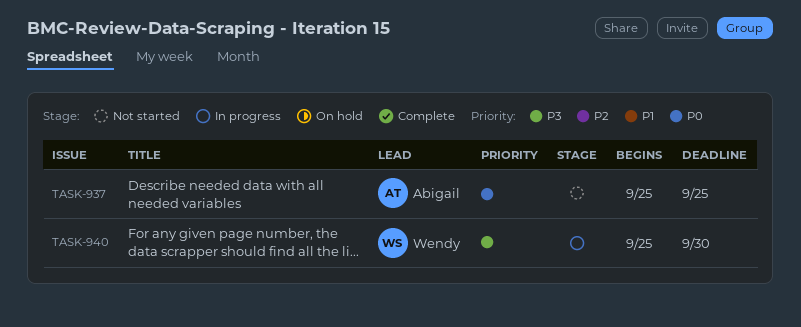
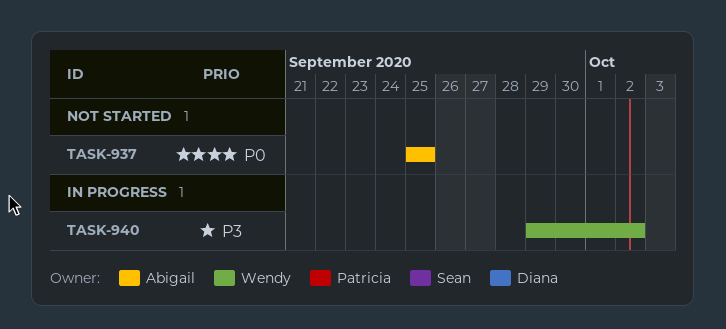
TASK-940, start: Sep 25 -> Sep 29
TASK-940, due: Sep 30 -> Oct 2

